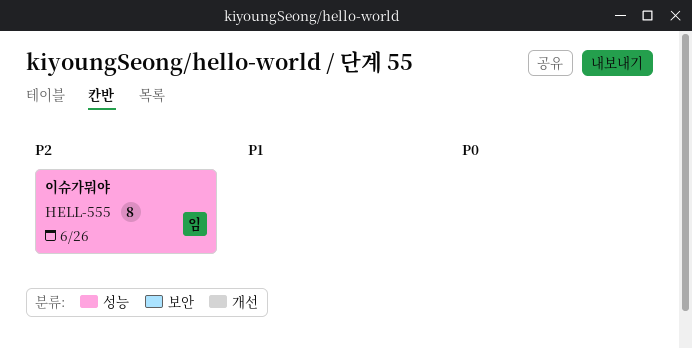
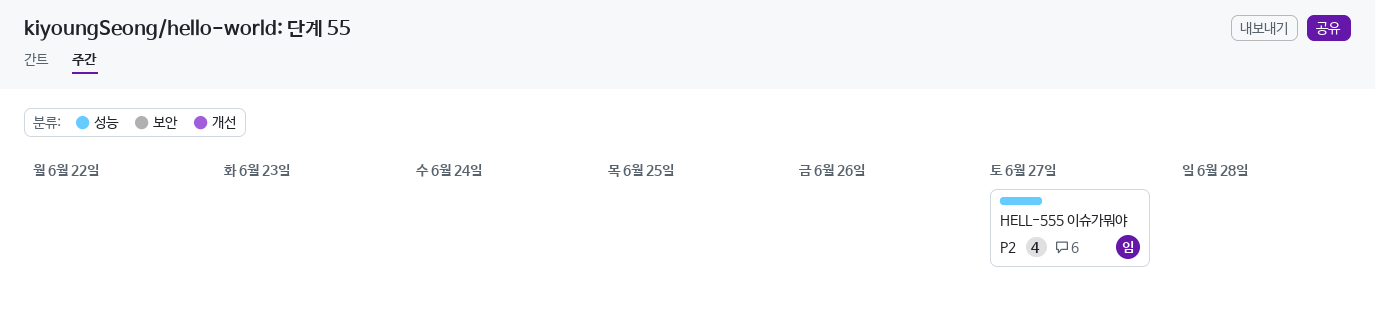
HELL-555, estimate: 8 -> 4
HELL-555, due: Jun 26 -> Jun 27

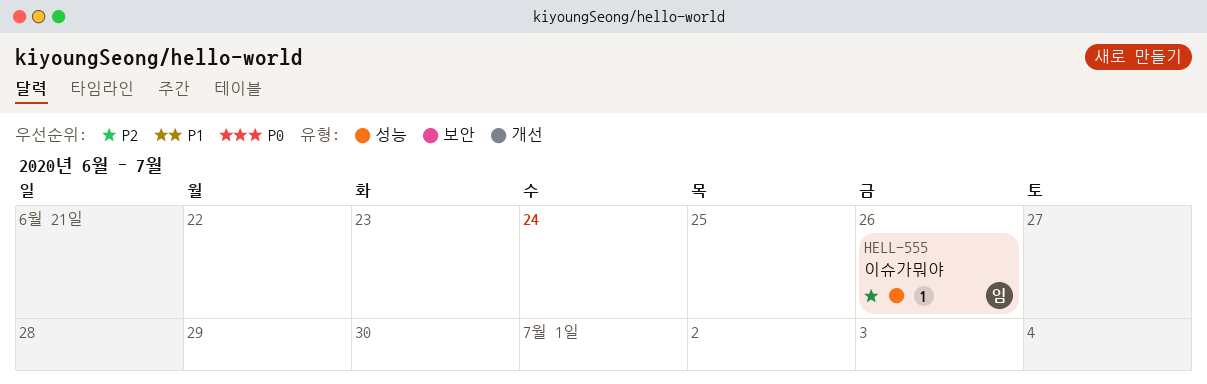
HELL-555, estimate: 4 -> 1
HELL-555, due: Jun 27 -> Jun 26

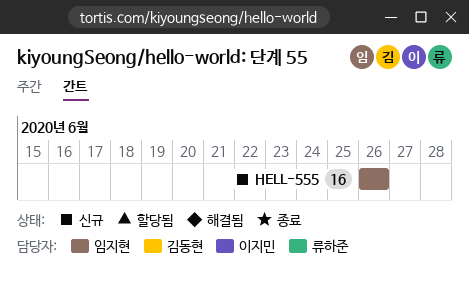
HELL-555, estimate: 1 -> 16

